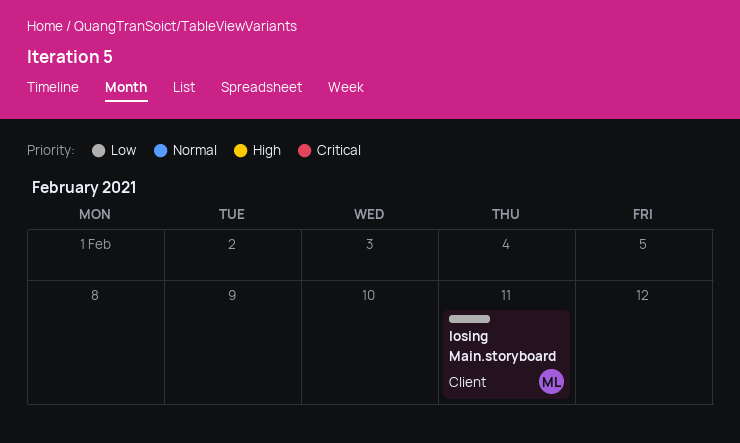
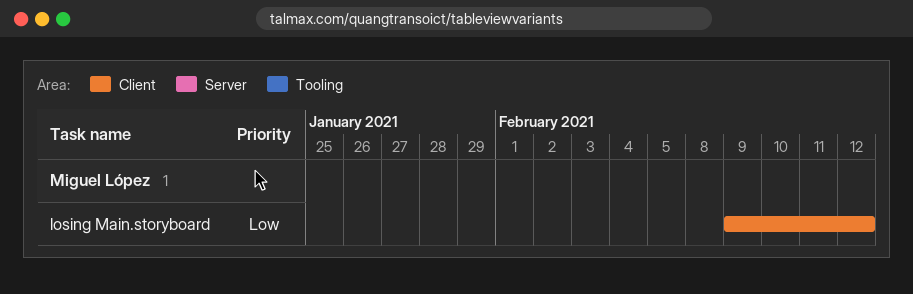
losing Main.storyboard, due: Feb 11 -> Feb 12

